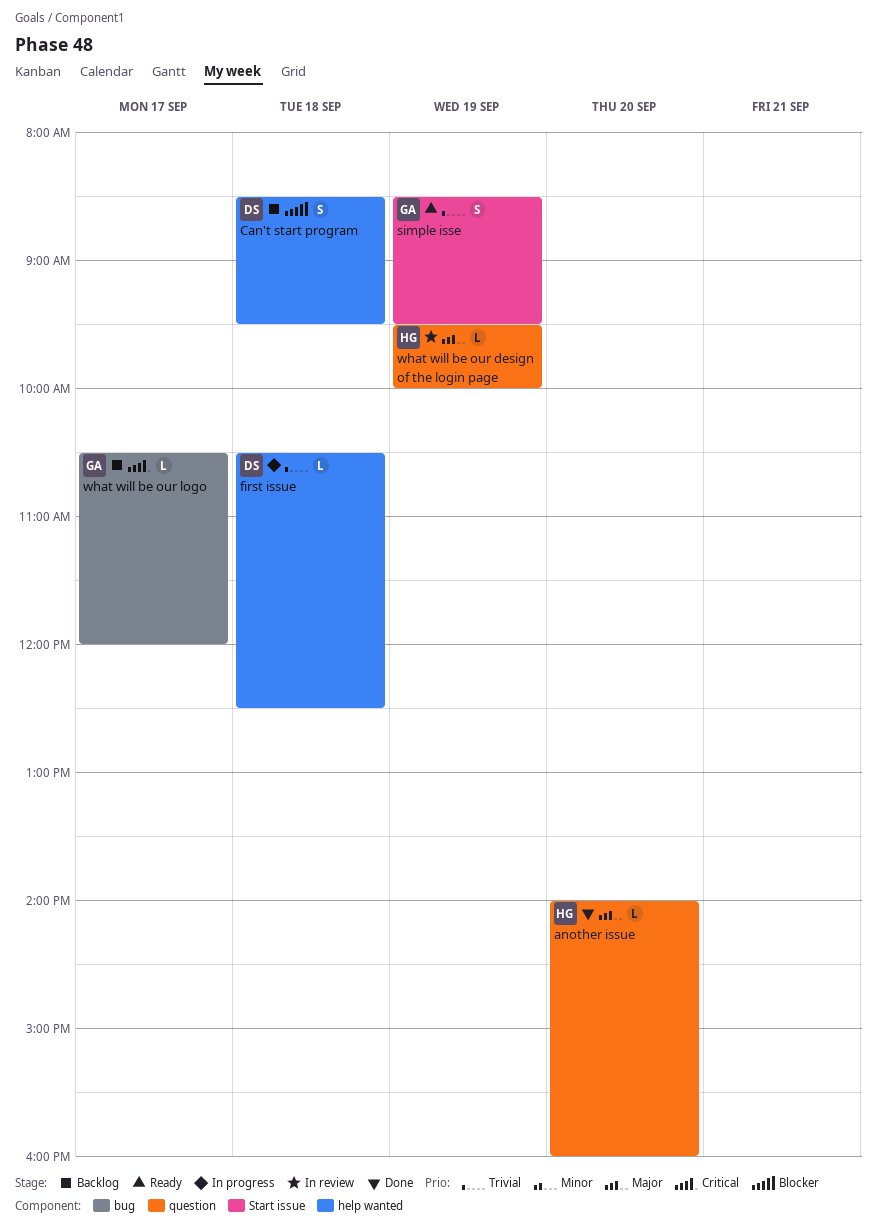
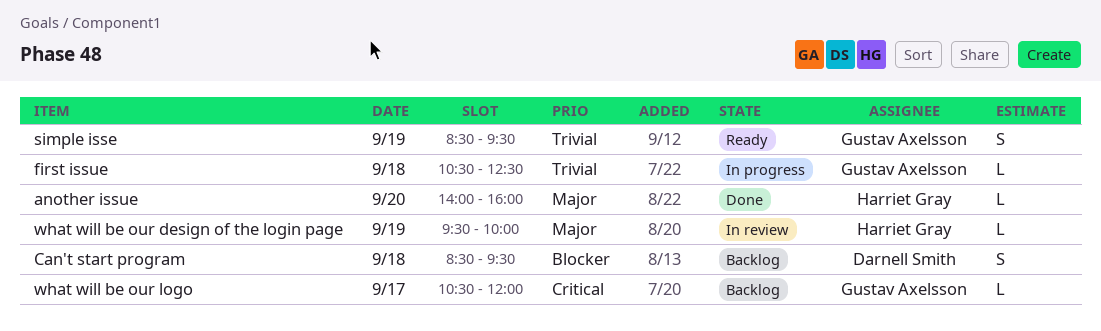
first issue, owner: Darnell Smith -> Gustav Axelsson

